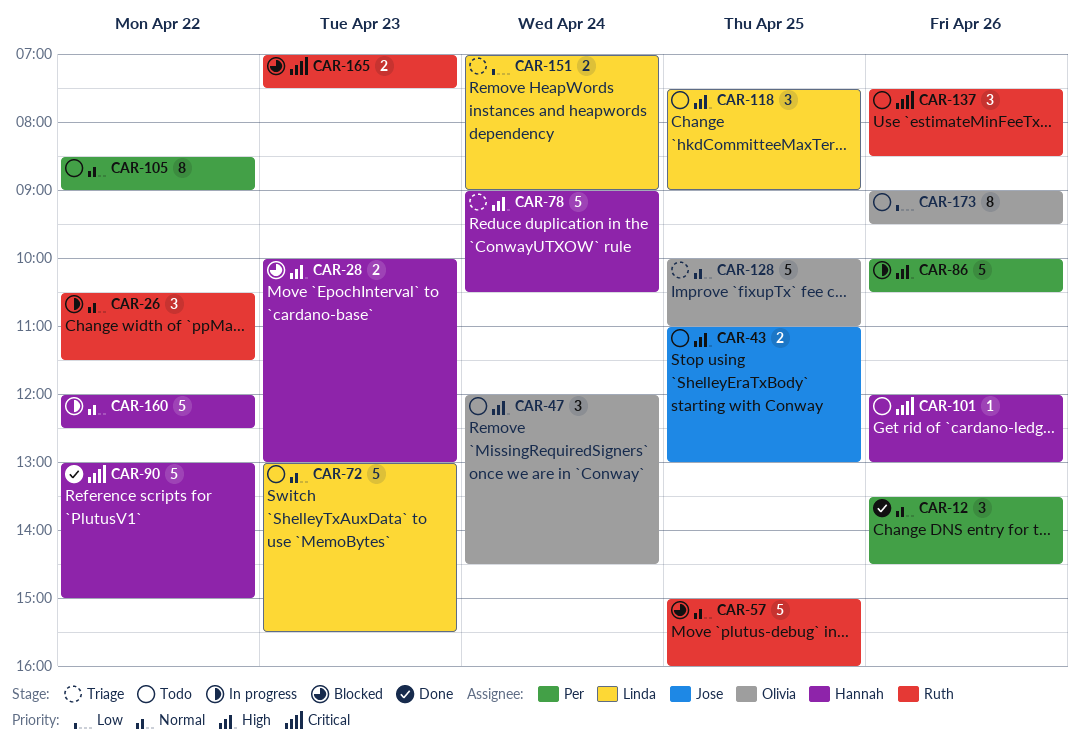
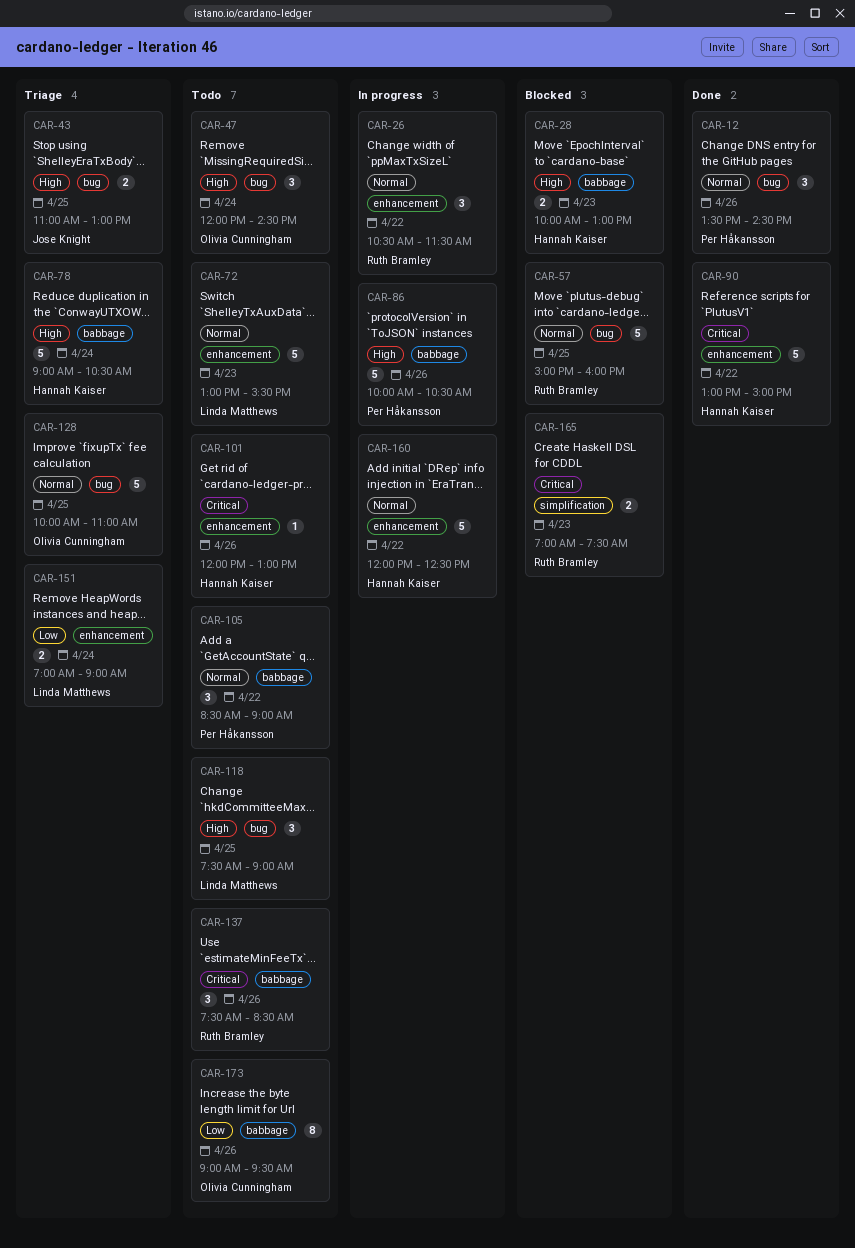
CAR-43, status: Todo -> Triage
CAR-105, estimate: 8 -> 3

